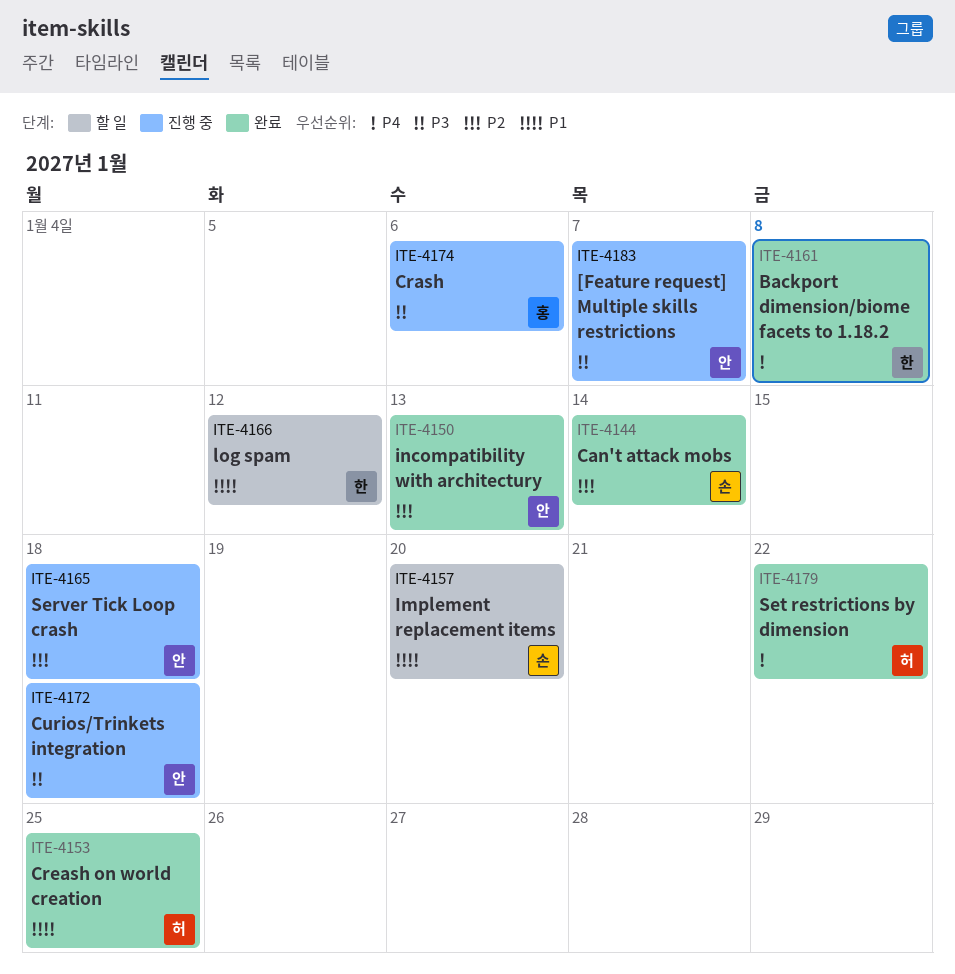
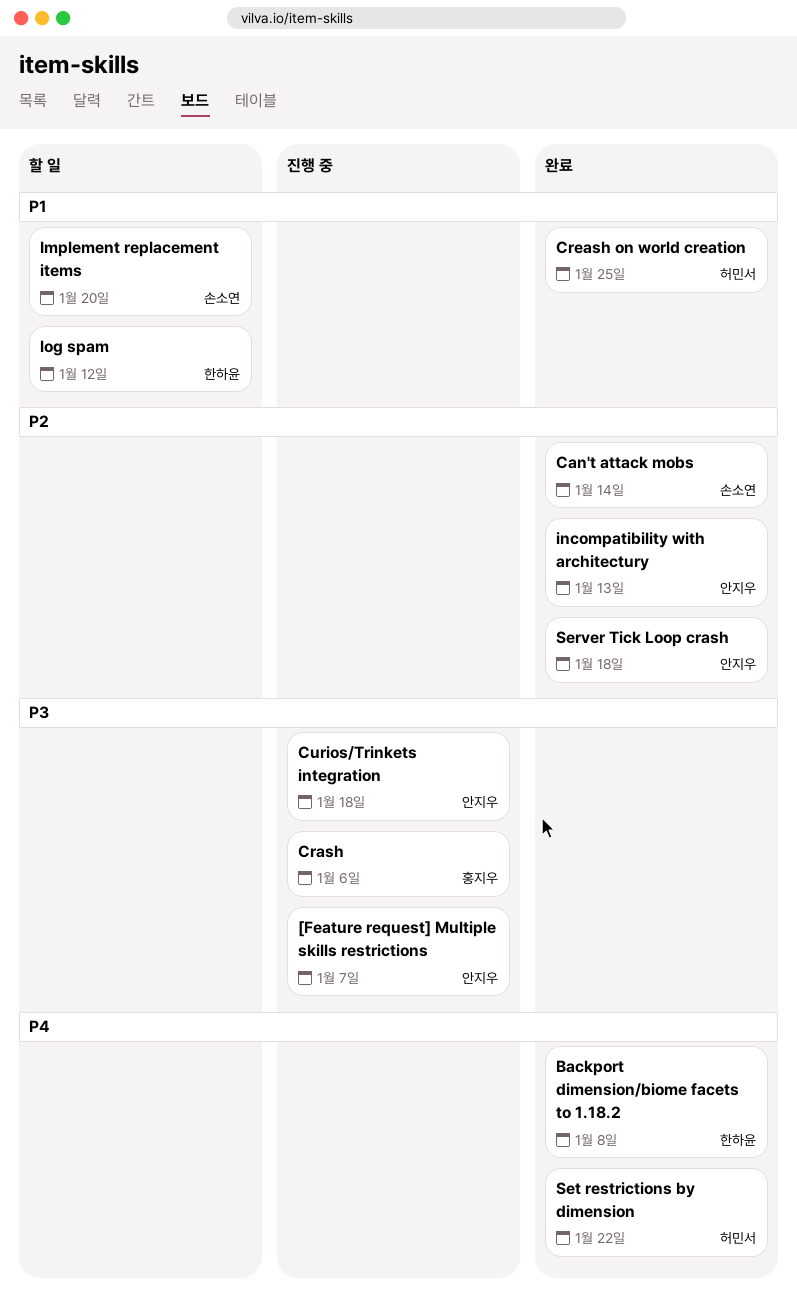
Server Tick Loop crash, status: 진행 중 -> 완료

